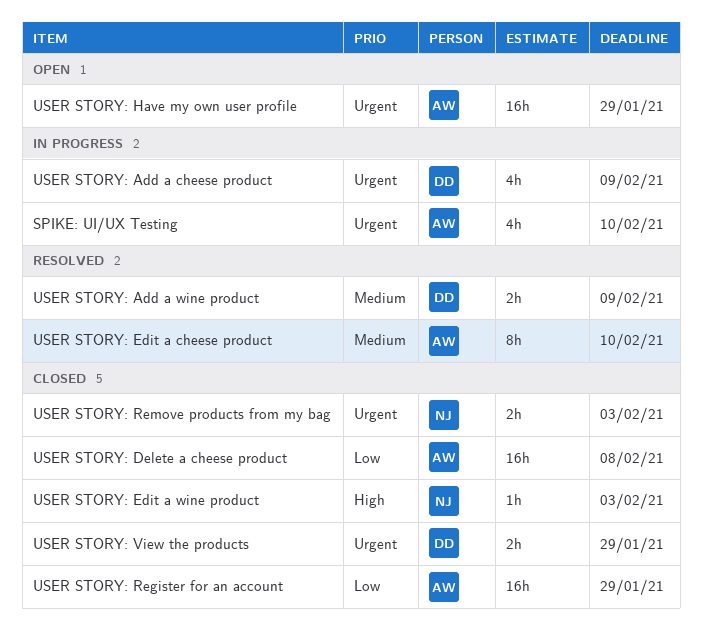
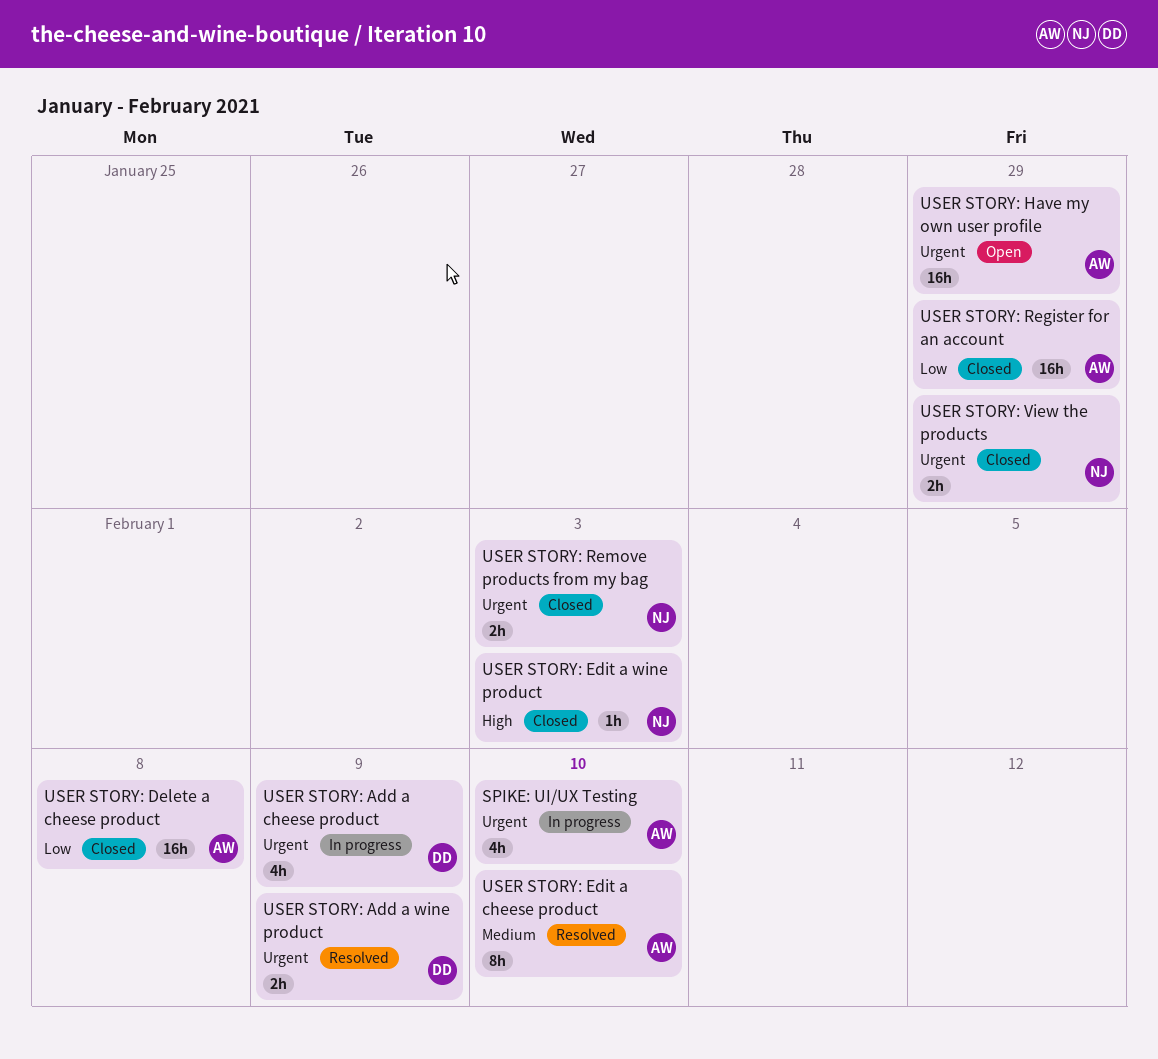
USER STORY: Add a wine product, priority: Medium -> Urgent
USER STORY: View the products, owner: DD -> NJ

